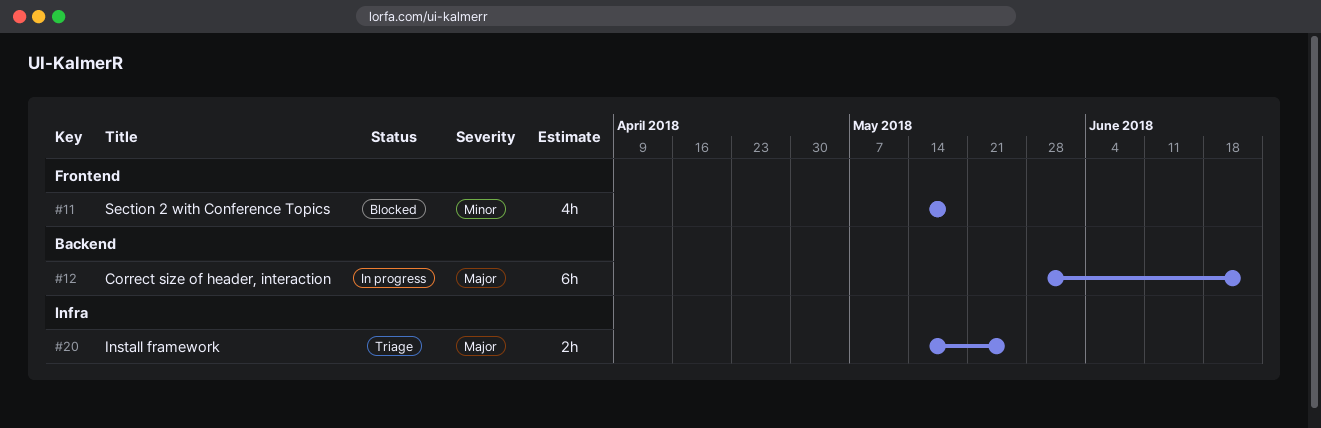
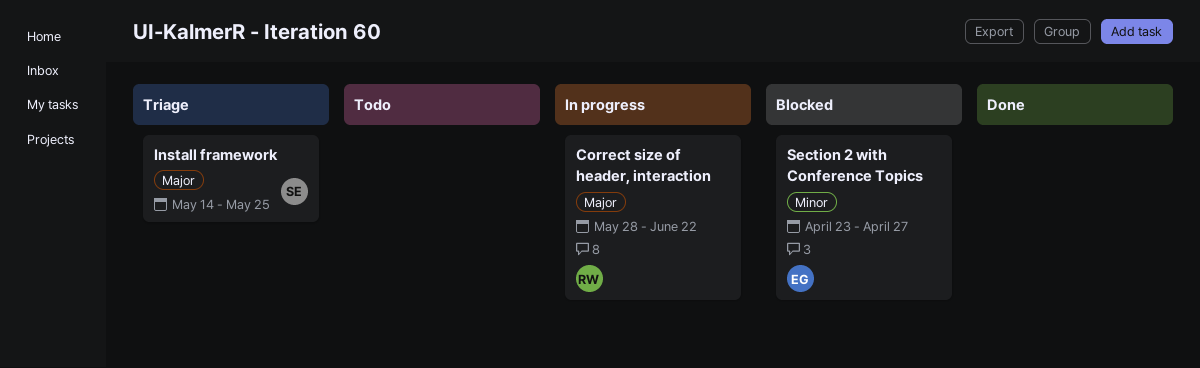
Section 2 with Conference Topics, start: May 14 -> Apr 23
Section 2 with Conference Topics, due: May 18 -> Apr 27

